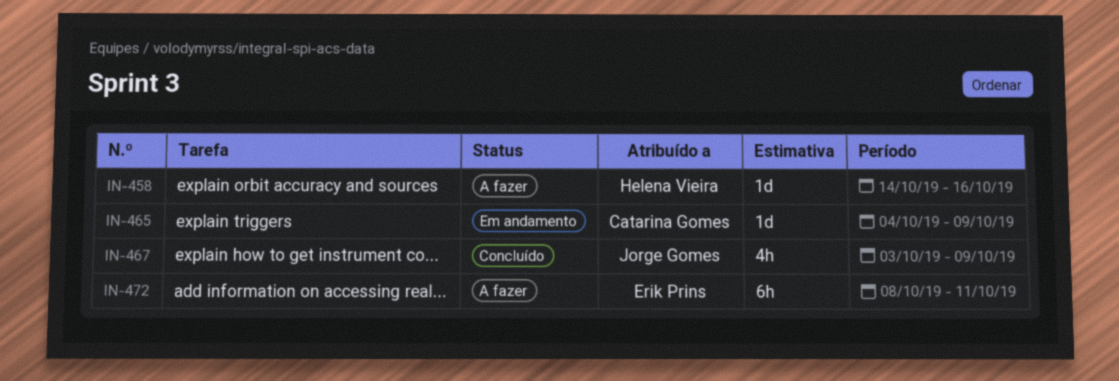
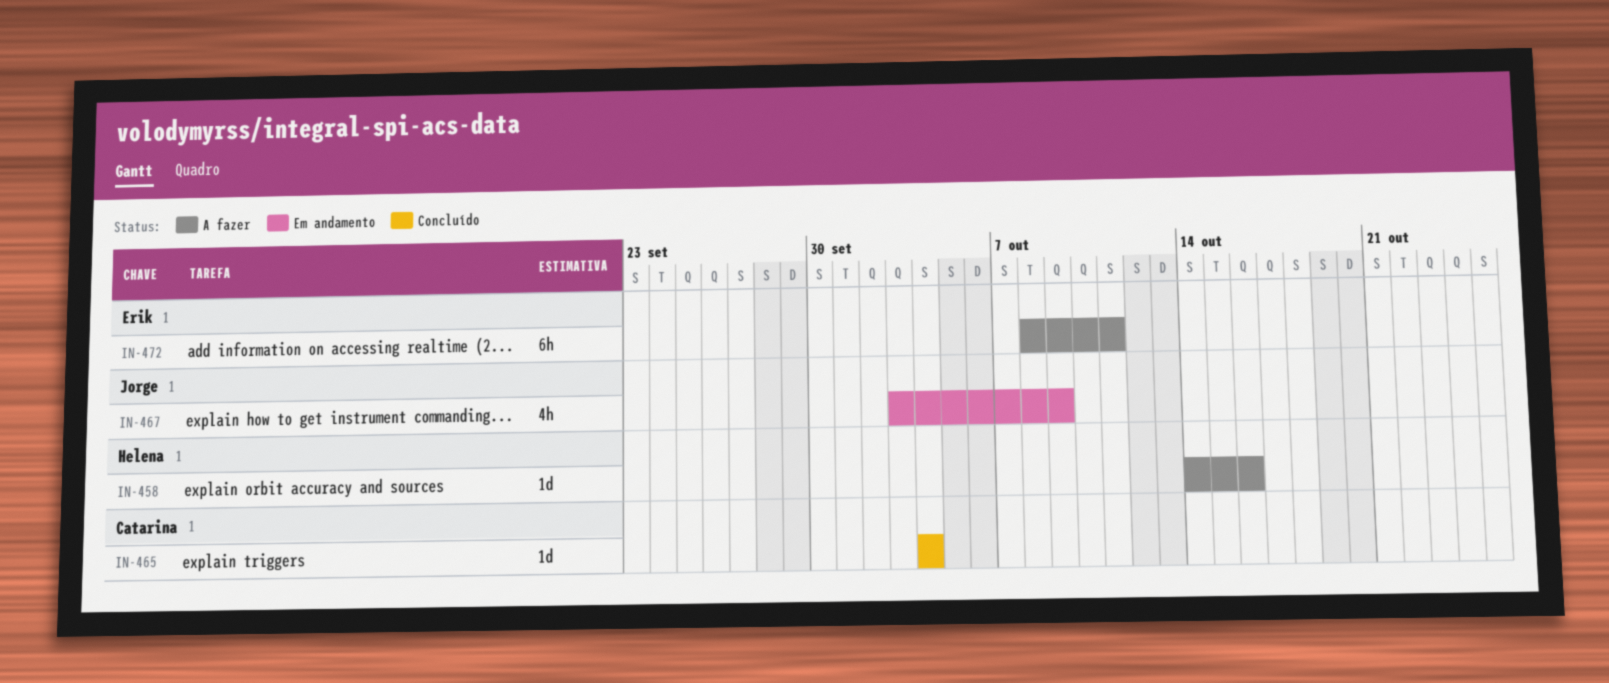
IN-465, status: Em andamento -> Concluído
IN-465, due: Oct 9 -> Oct 4
IN-467, status: Concluído -> Em andamento

